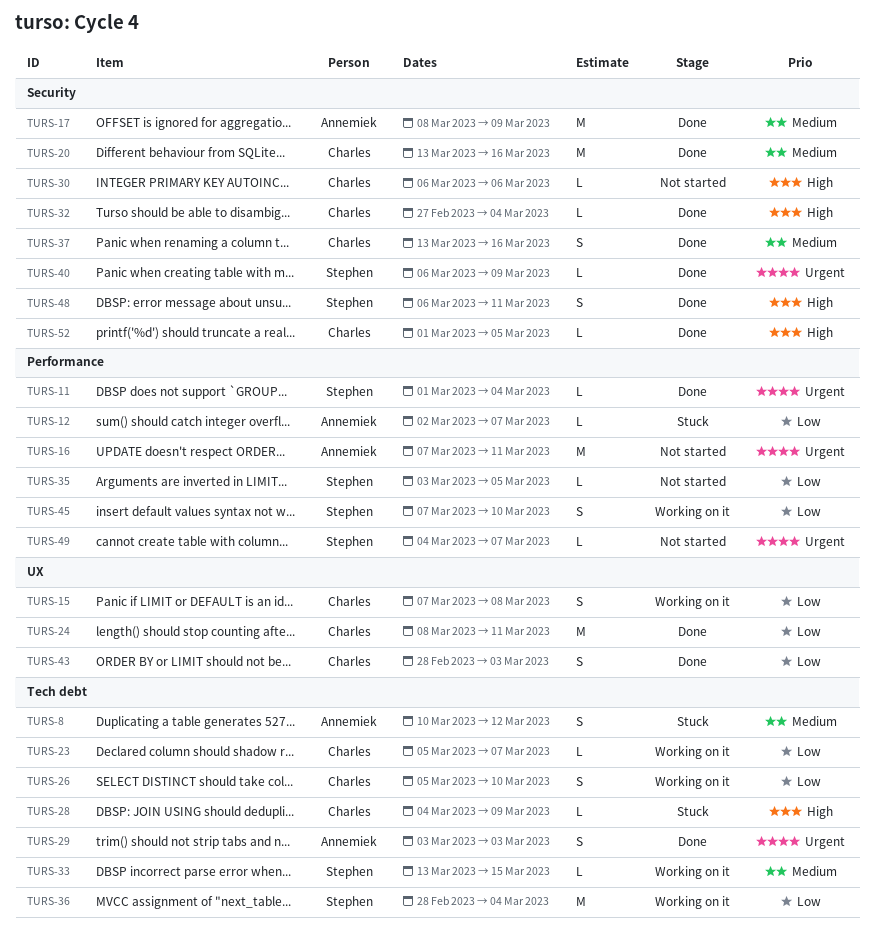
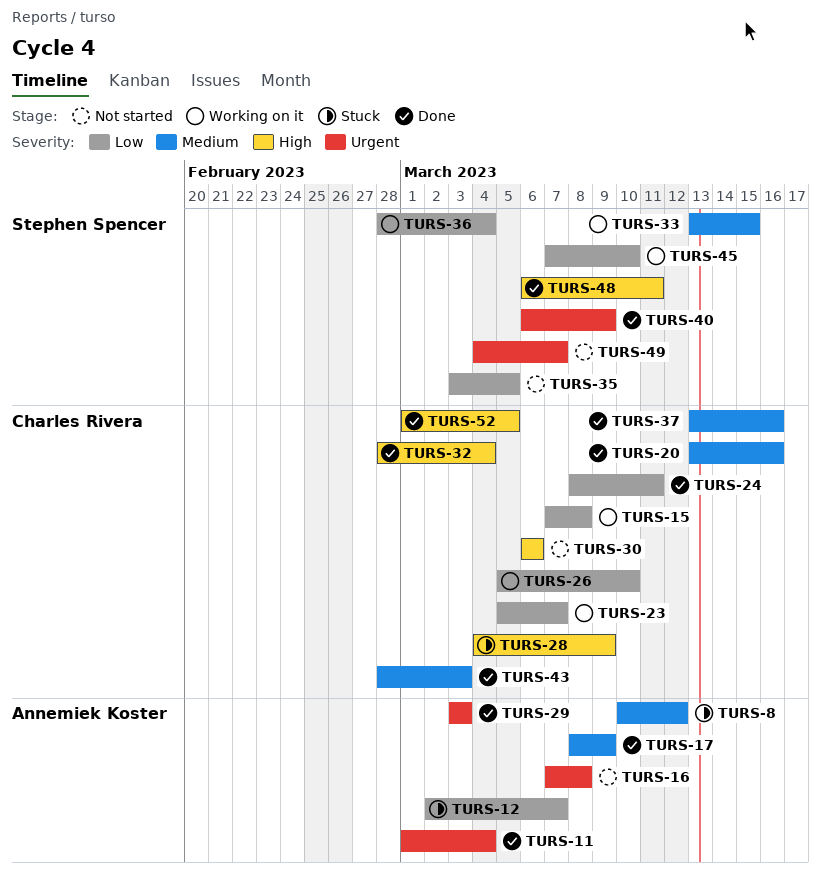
TURS-11, owner: Stephen Spencer -> Annemiek Koster
TURS-16, due: Mar 11 -> Mar 8
TURS-32, start: Feb 27 -> Feb 28
TURS-43, priority: Low -> Medium

